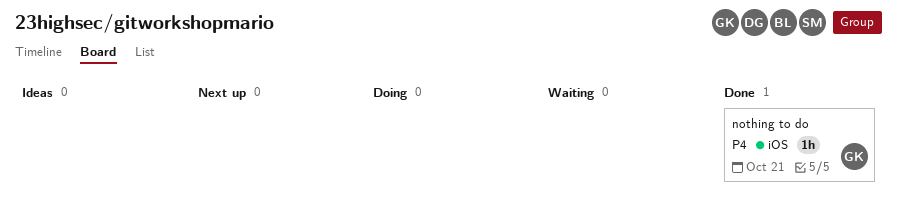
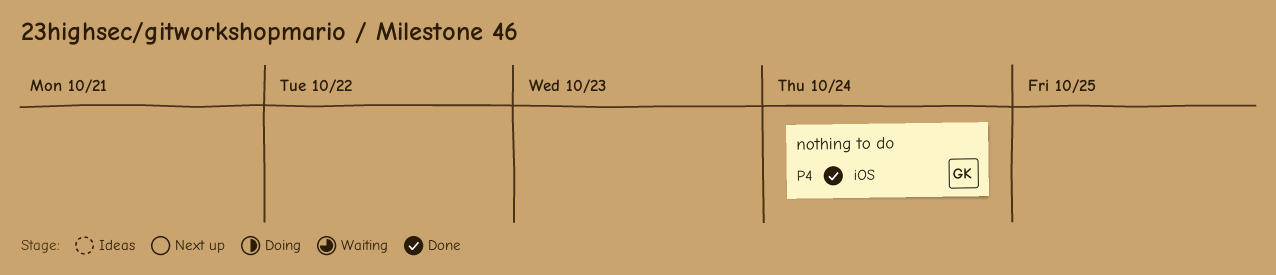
nothing to do, due: Oct 21 -> Oct 24

